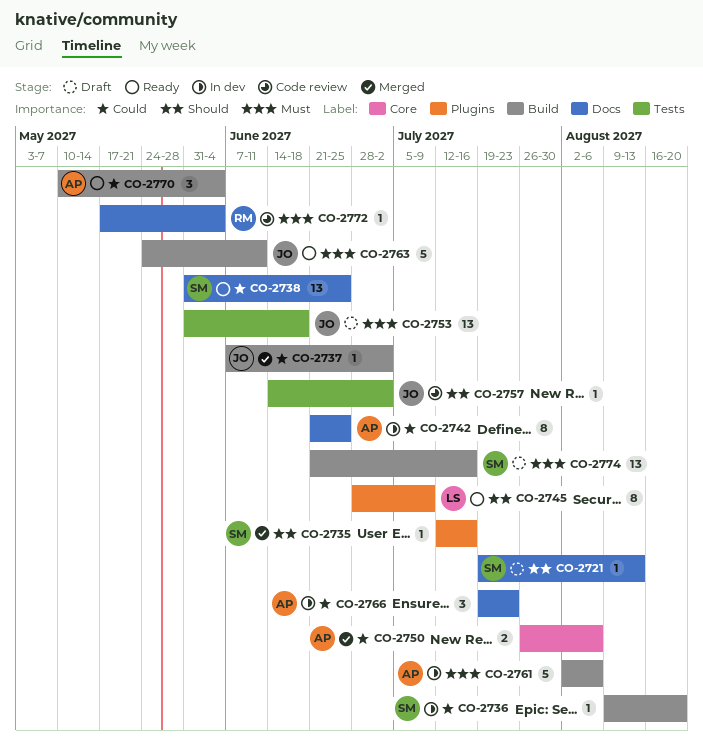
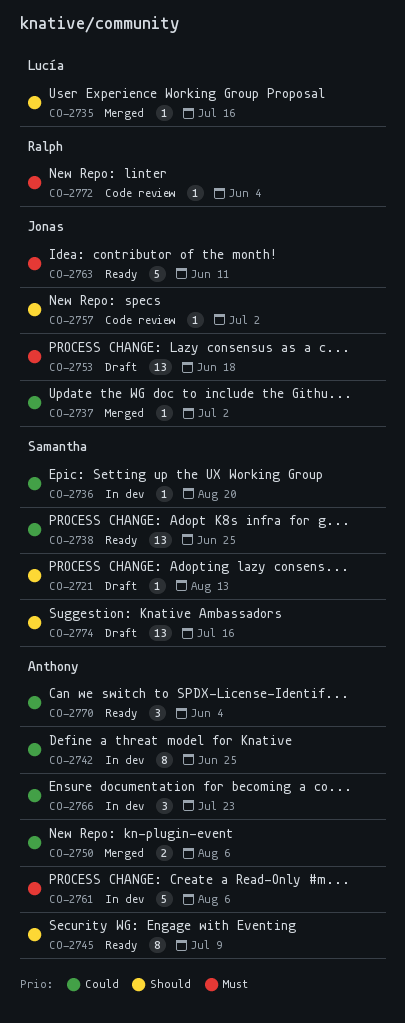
CO-2735, owner: Samantha -> Lucía
CO-2745, owner: Lucía -> Anthony
CO-2774, priority: Must -> Should

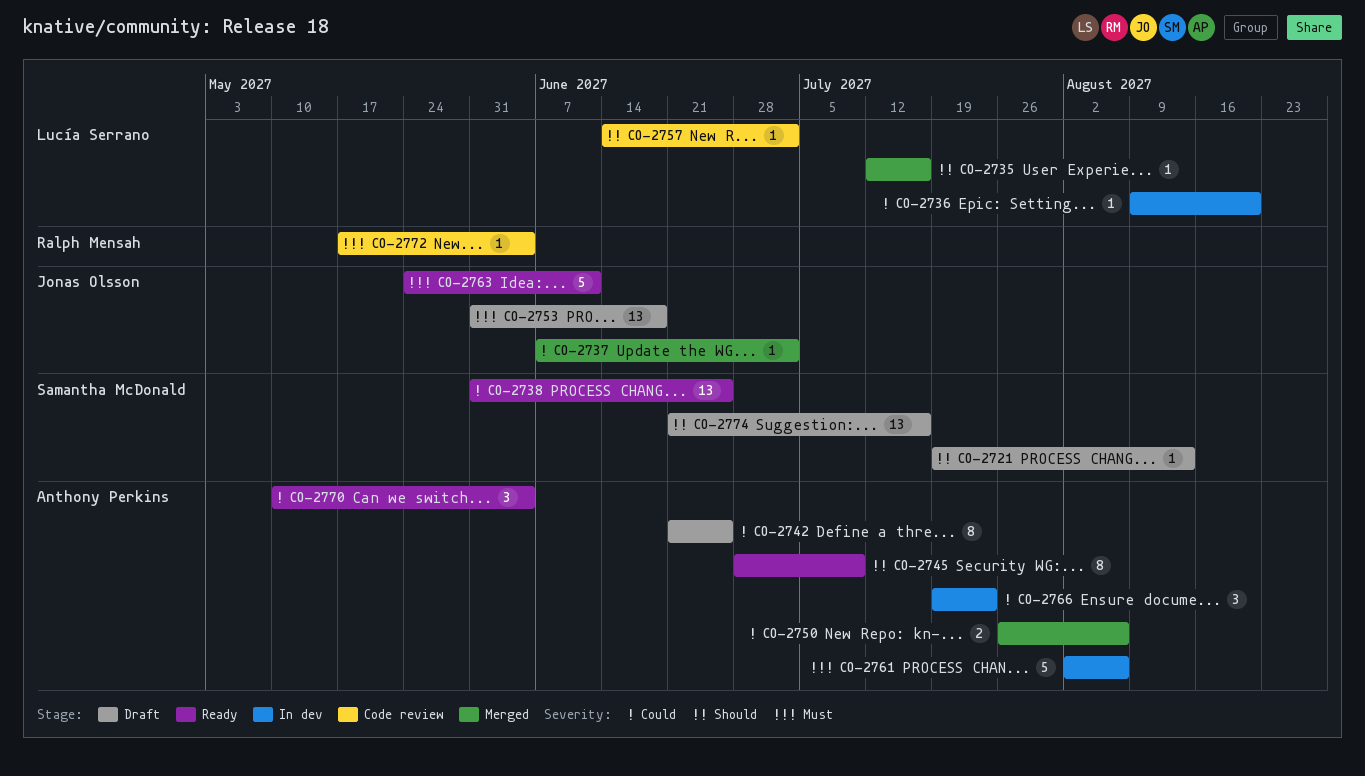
CO-2736, owner: Samantha McDonald -> Lucía Serrano
CO-2742, status: In dev -> Draft
CO-2757, owner: Jonas Olsson -> Lucía Serrano

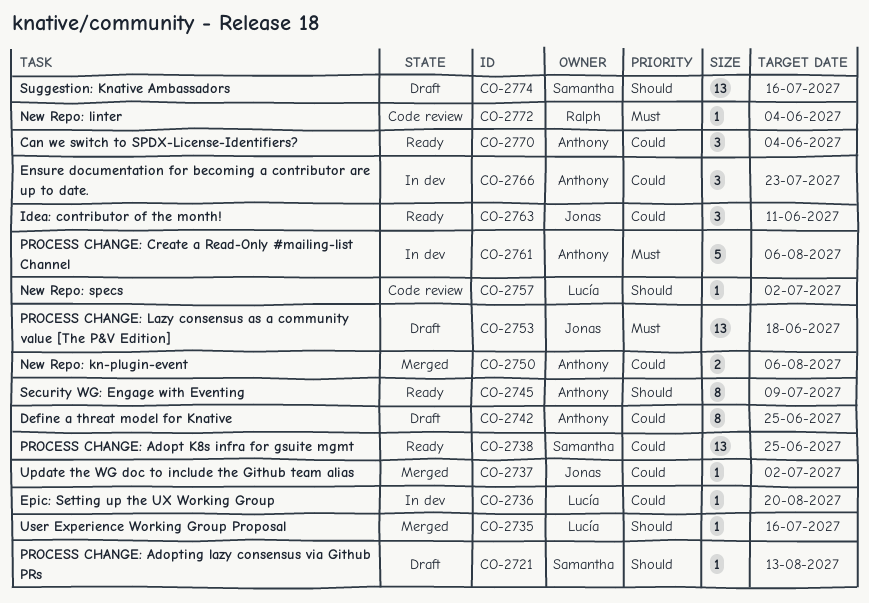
CO-2763, priority: Must -> Could
CO-2763, estimate: 5 -> 3

